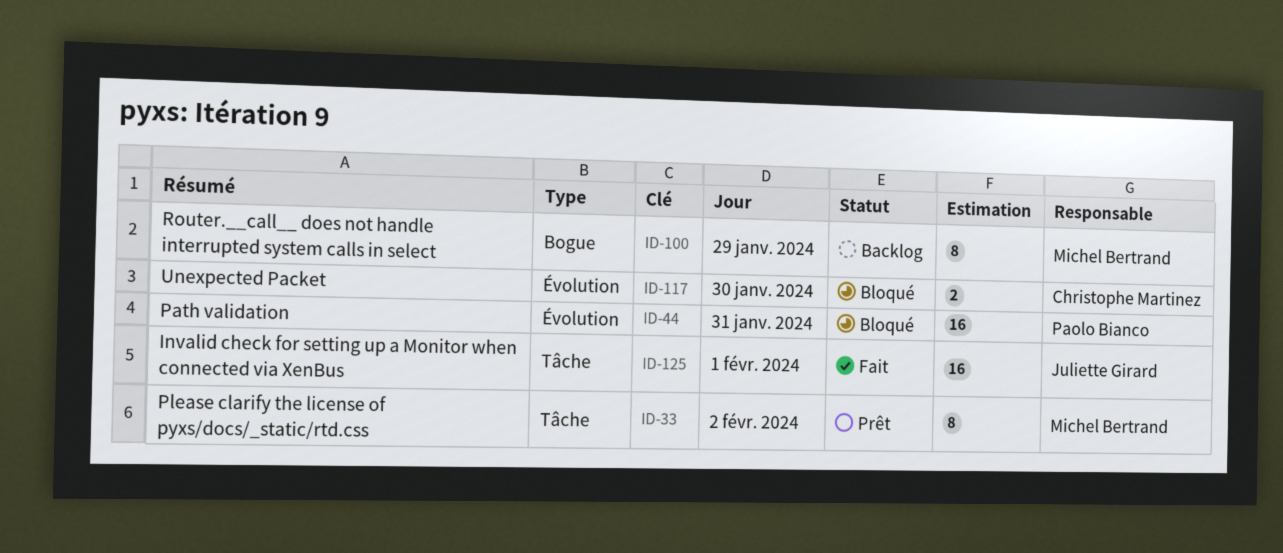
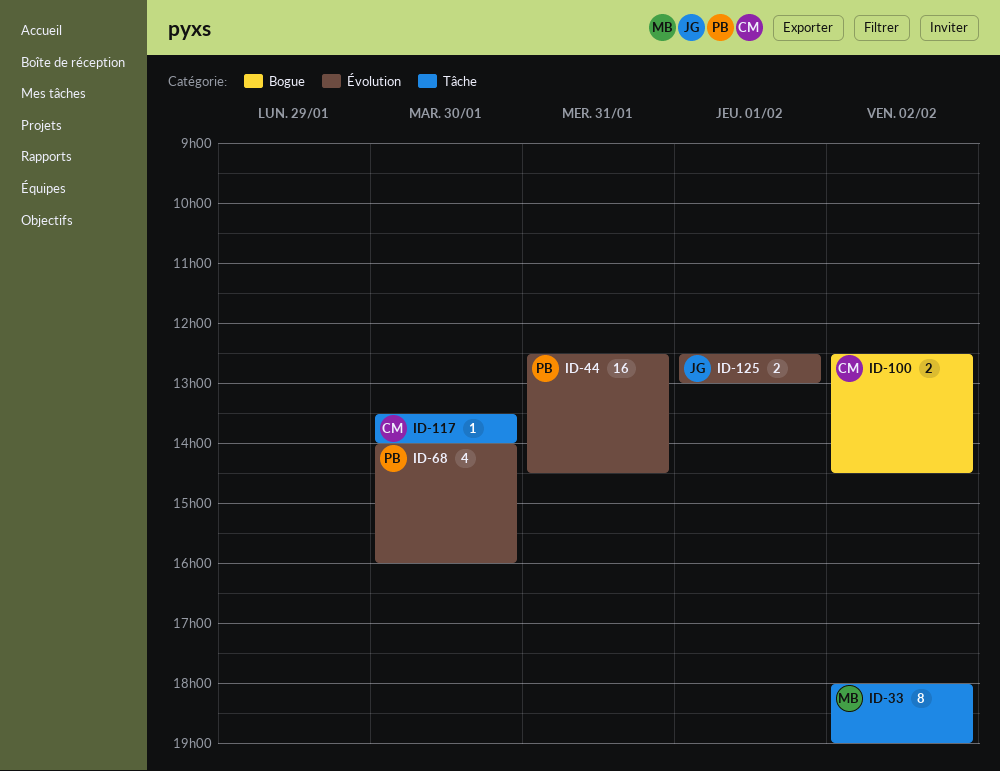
ID-68: none -> present
ID-100, owner: Michel Bertrand -> Christophe Martinez
ID-100, estimate: 8 -> 2
ID-100, day: Jan 29 -> Feb 2
ID-117, label: Évolution -> Tâche
ID-117, estimate: 2 -> 1
ID-125, label: Tâche -> Évolution
ID-125, estimate: 16 -> 2

